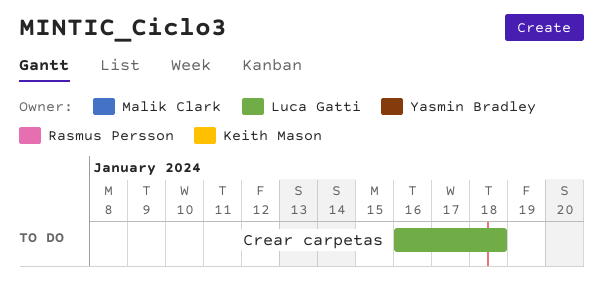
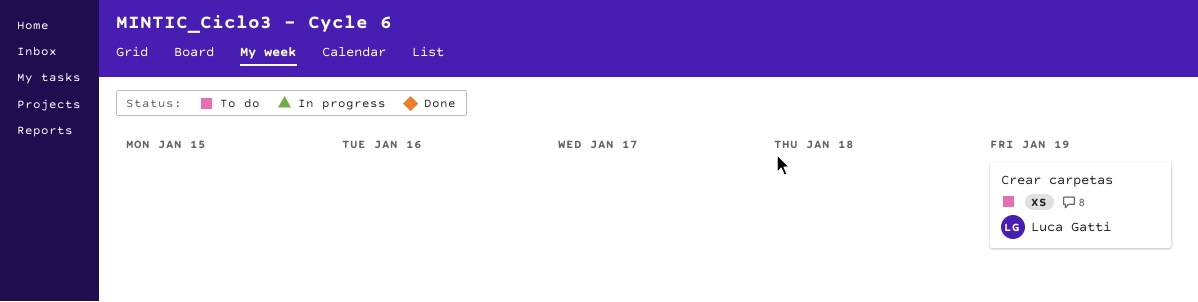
Crear carpetas, due: Jan 18 -> Jan 19

